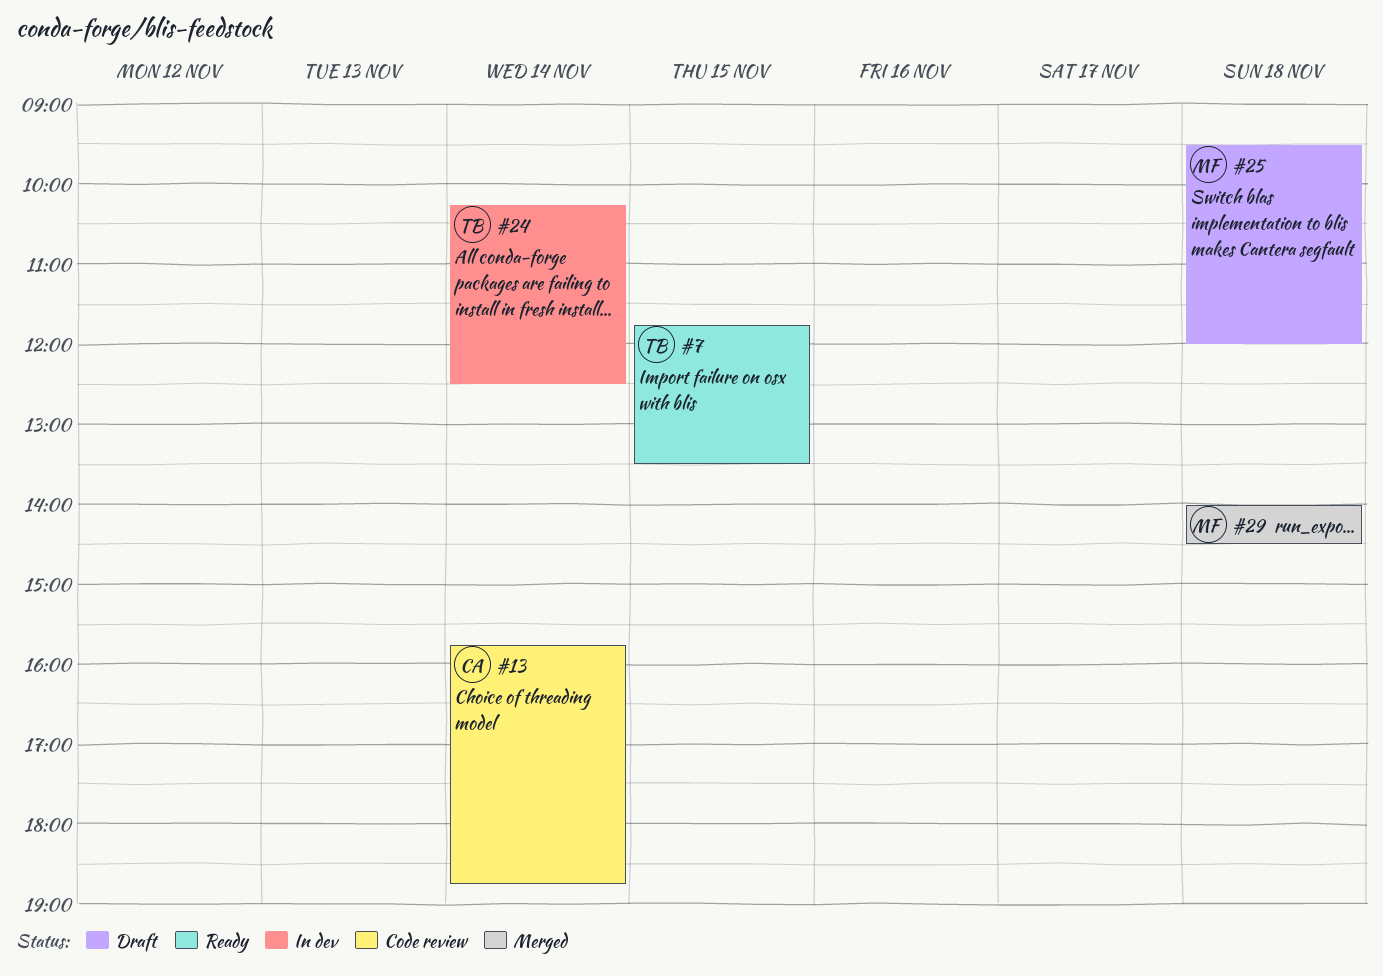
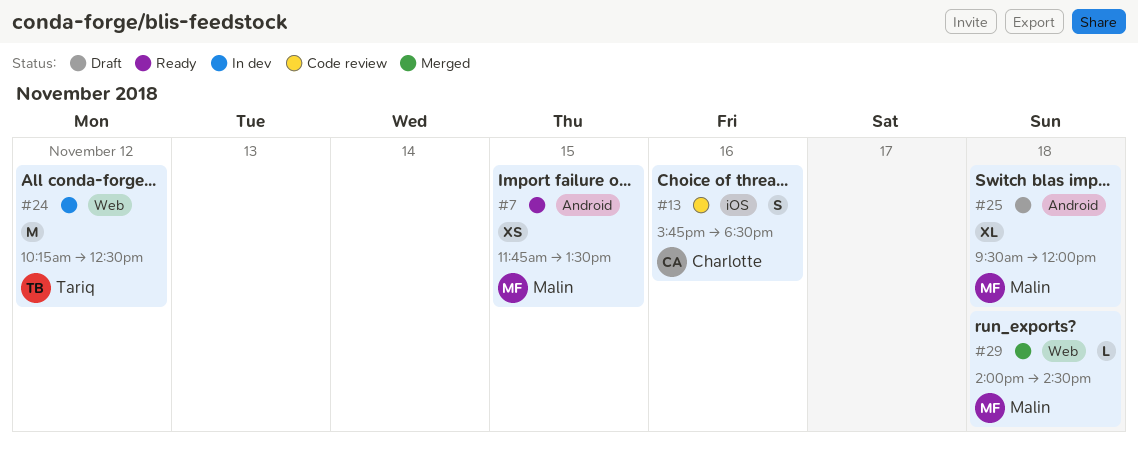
#7, owner: Tariq -> Malin
#13, day: Nov 14 -> Nov 16
#13, ends: 18:45 -> 18:30
#24, day: Nov 14 -> Nov 12

